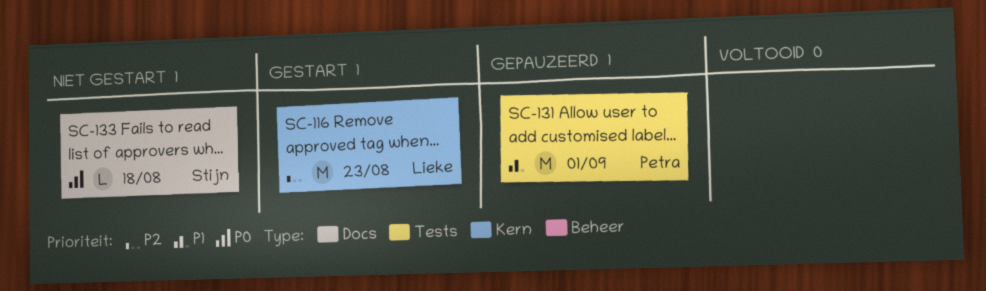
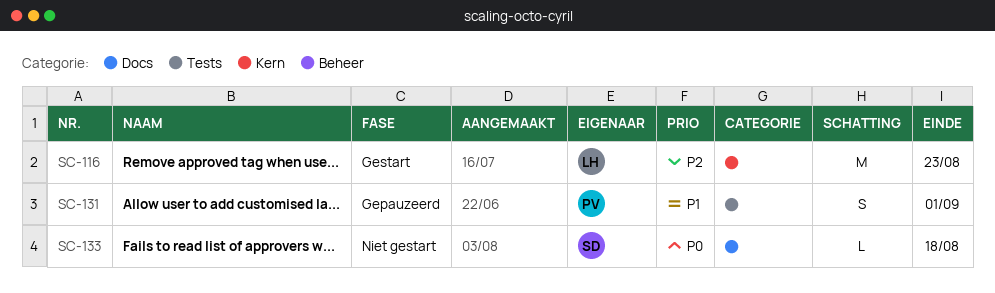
SC-131, estimate: M -> S

